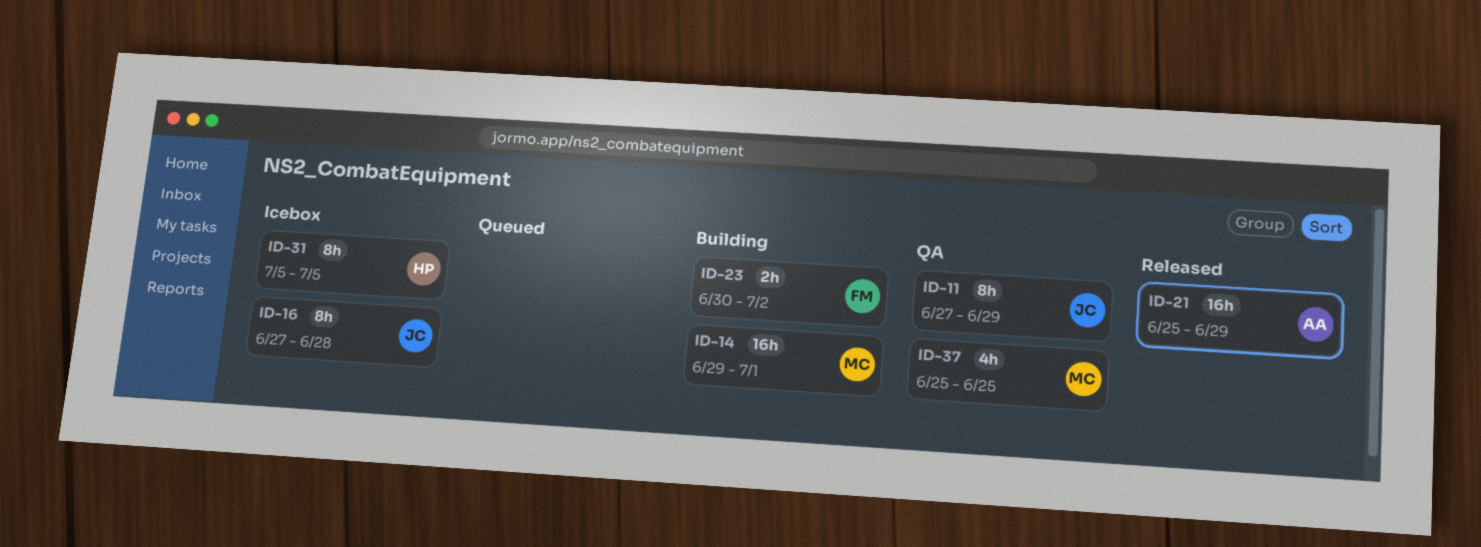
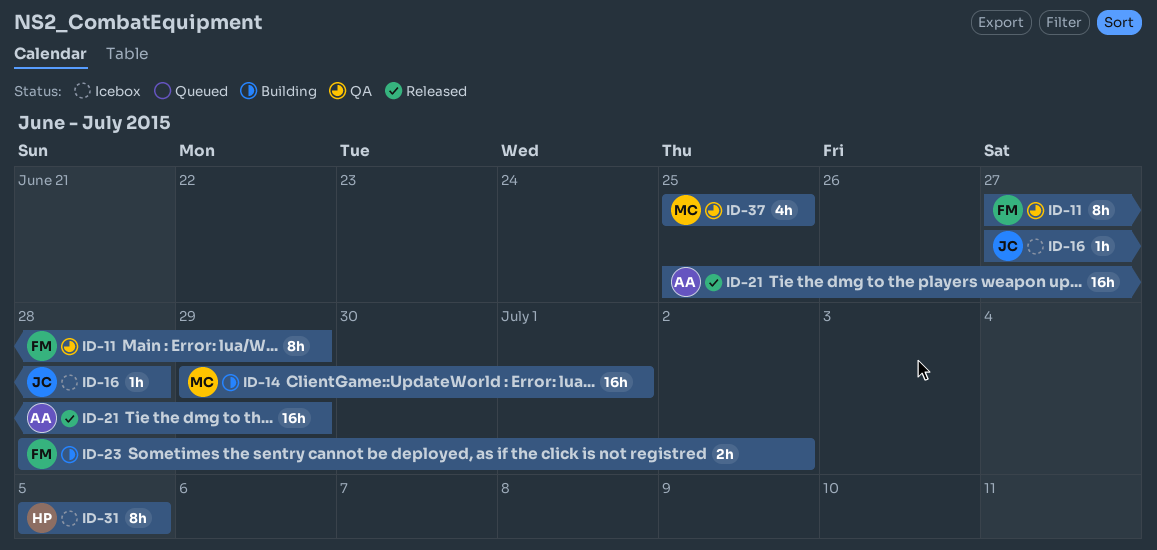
ID-11, owner: JC -> FM
ID-16, estimate: 8h -> 1h
ID-23, start: Jun 30 -> Jun 28

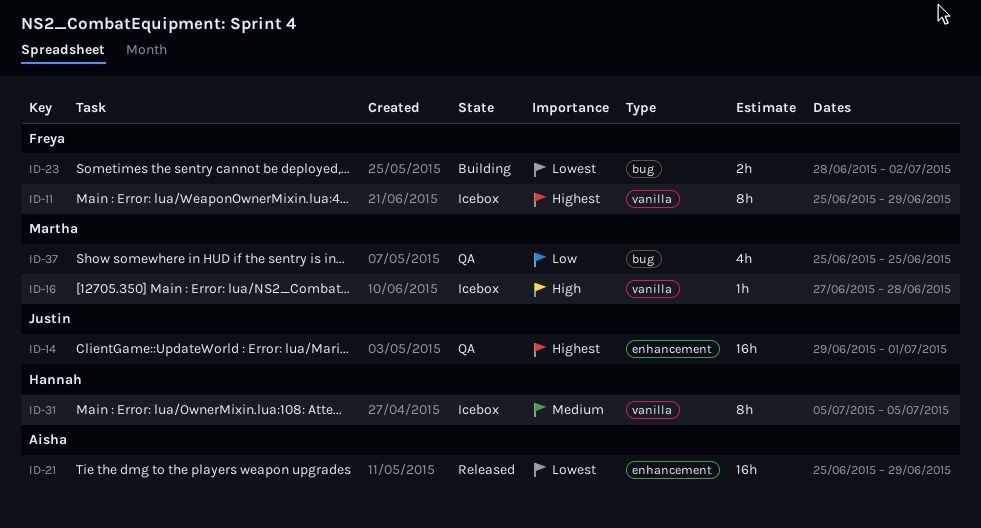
ID-11, status: QA -> Icebox
ID-11, start: Jun 27 -> Jun 25
ID-14, status: Building -> QA
ID-14, owner: Martha -> Justin
ID-16, owner: Justin -> Martha

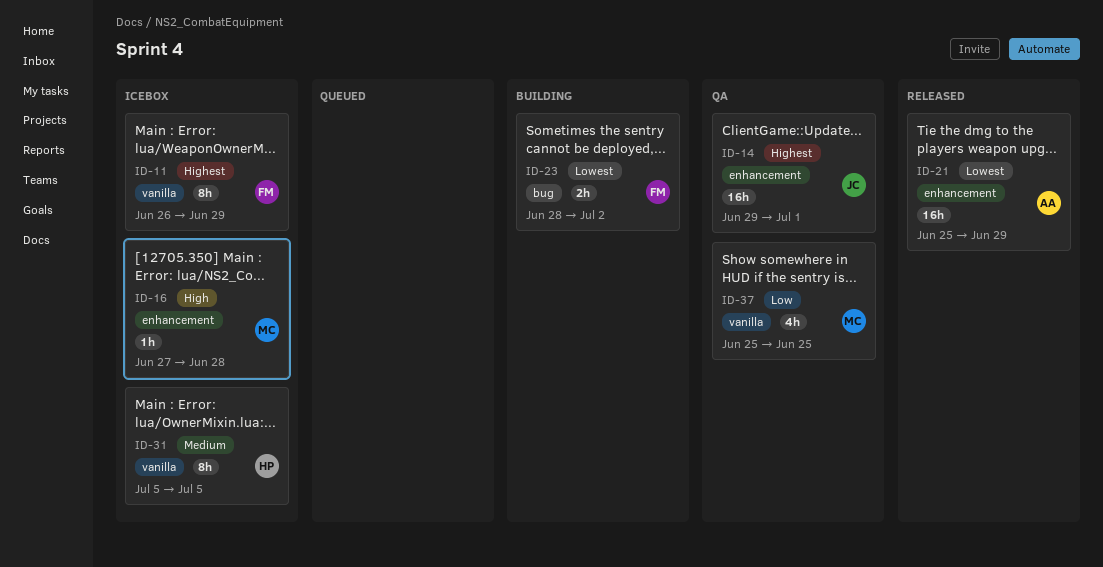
ID-11, start: Jun 25 -> Jun 26
ID-16, label: vanilla -> enhancement
ID-37, label: bug -> vanilla

